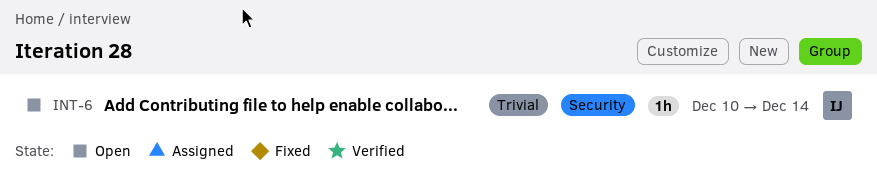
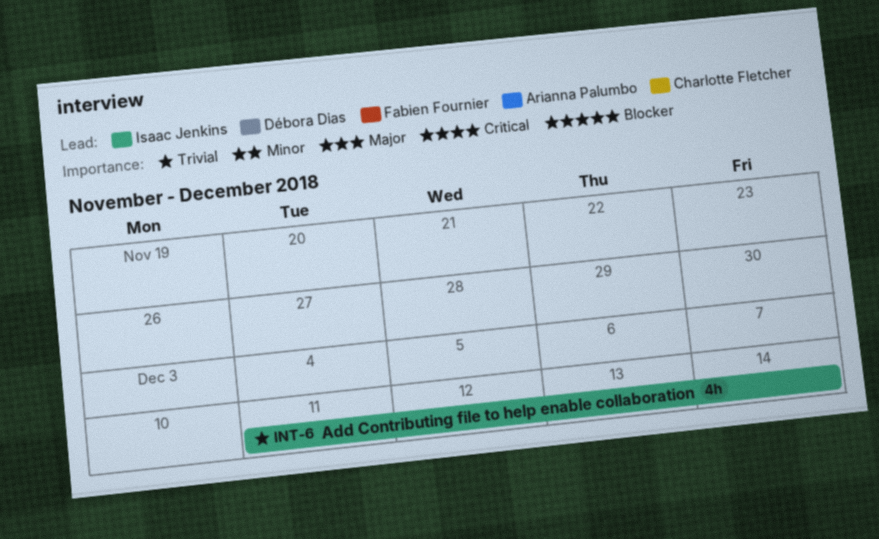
INT-6, estimate: 1h -> 4h
INT-6, start: Dec 10 -> Dec 11

